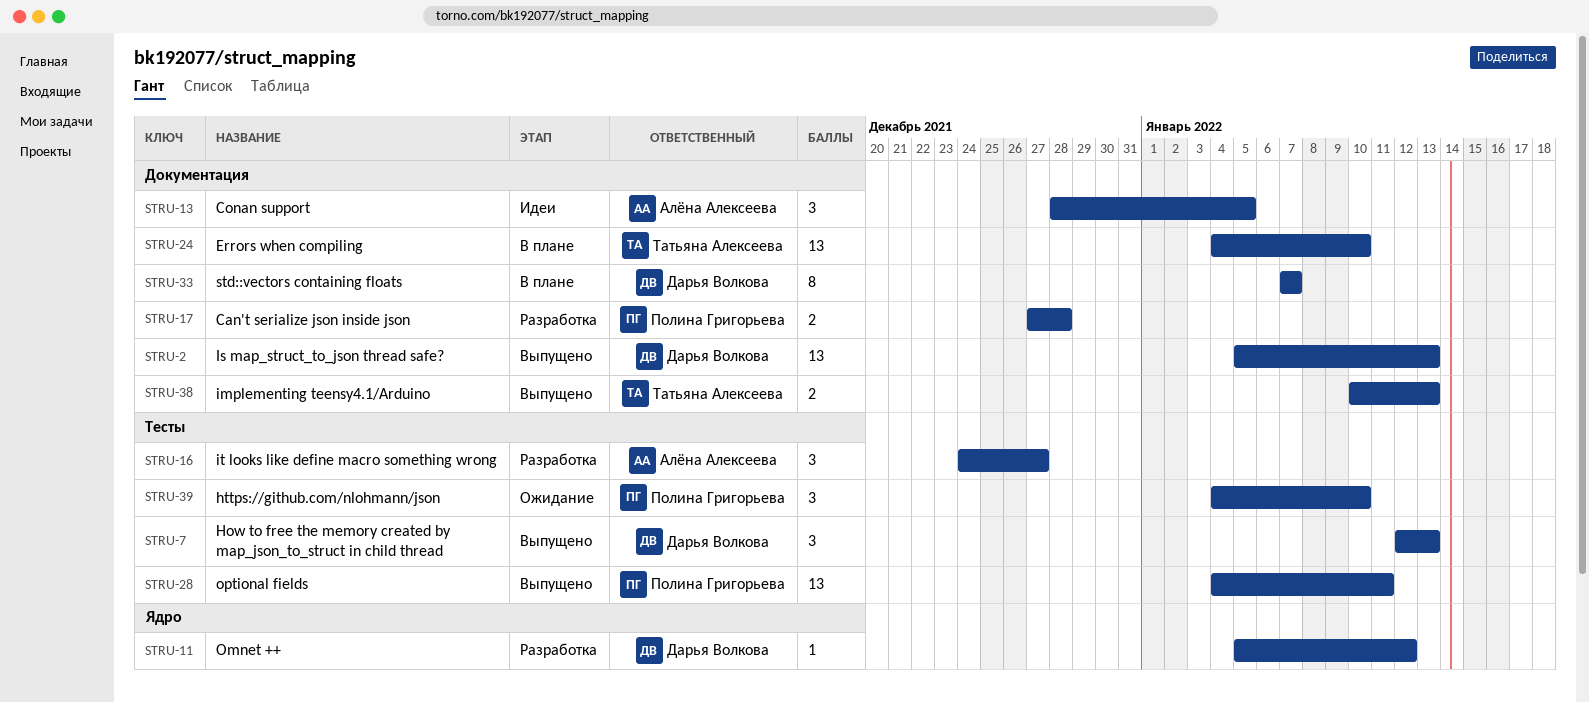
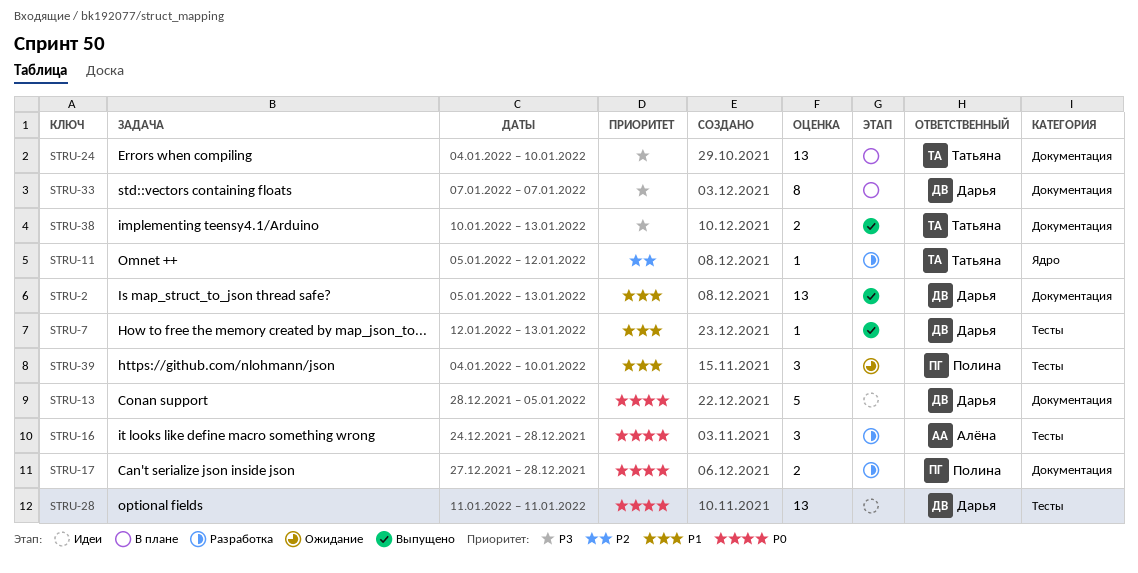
STRU-7, estimate: 3 -> 1
STRU-11, owner: Дарья Волкова -> Татьяна Алексеева
STRU-13, owner: Алёна Алексеева -> Дарья Волкова
STRU-13, estimate: 3 -> 5
STRU-16, due: Dec 27 -> Dec 28
STRU-28, status: Выпущено -> Идеи
STRU-28, owner: Полина Григорьева -> Дарья Волкова
STRU-28, start: Jan 4 -> Jan 11

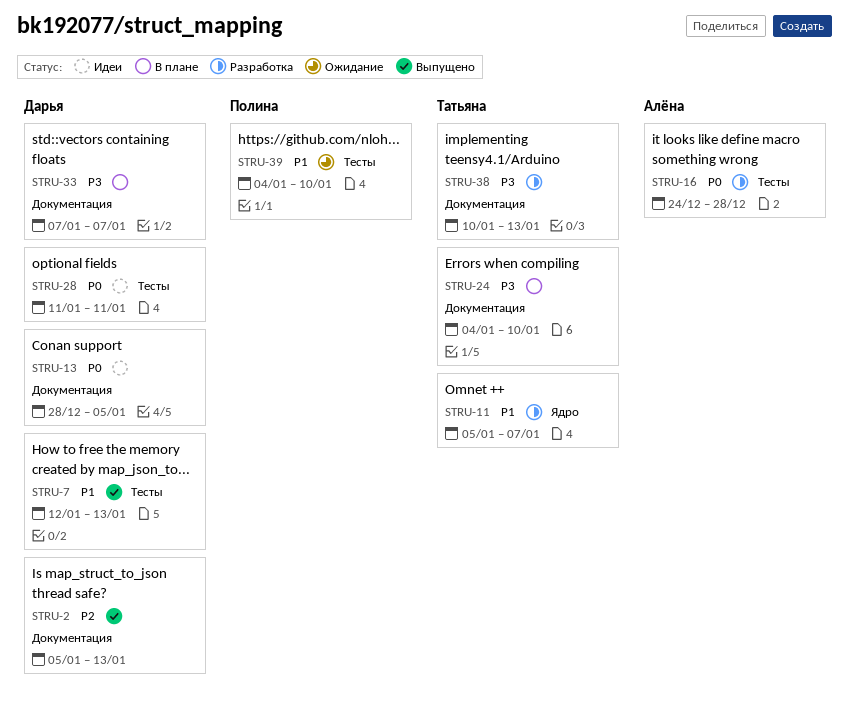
STRU-2, priority: P1 -> P2
STRU-11, priority: P2 -> P1
STRU-11, due: Jan 12 -> Jan 7
STRU-17: present -> none
STRU-38, status: Выпущено -> Разработка

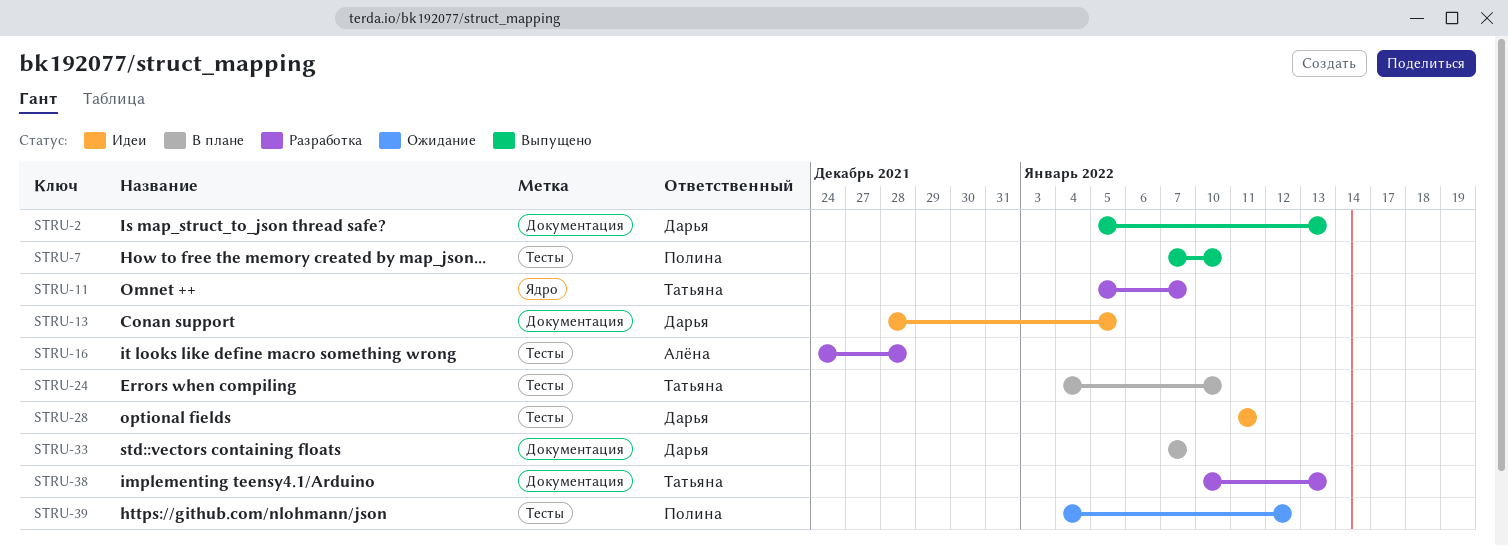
STRU-7, owner: Дарья -> Полина
STRU-7, start: Jan 12 -> Jan 7
STRU-7, due: Jan 13 -> Jan 10
STRU-24, label: Документация -> Тесты
STRU-39, due: Jan 10 -> Jan 12

